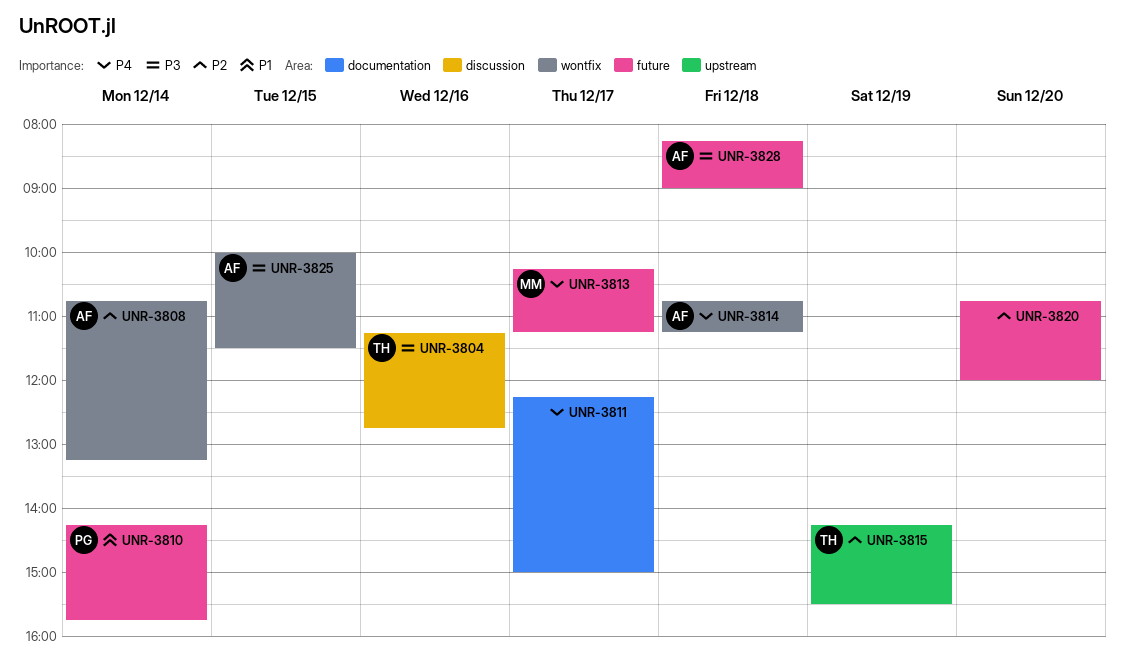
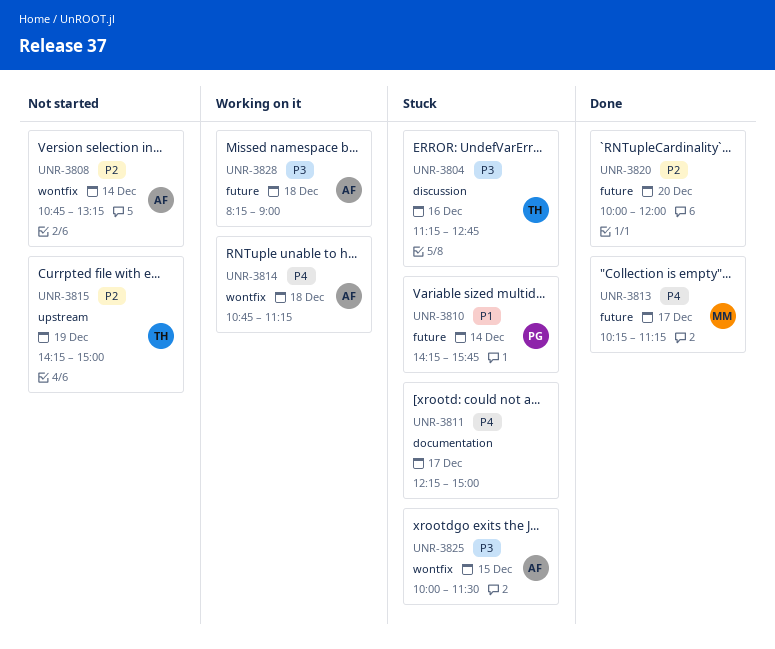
UNR-3815, ends: 15:30 -> 15:00
UNR-3820, begins: 10:45 -> 10:00

